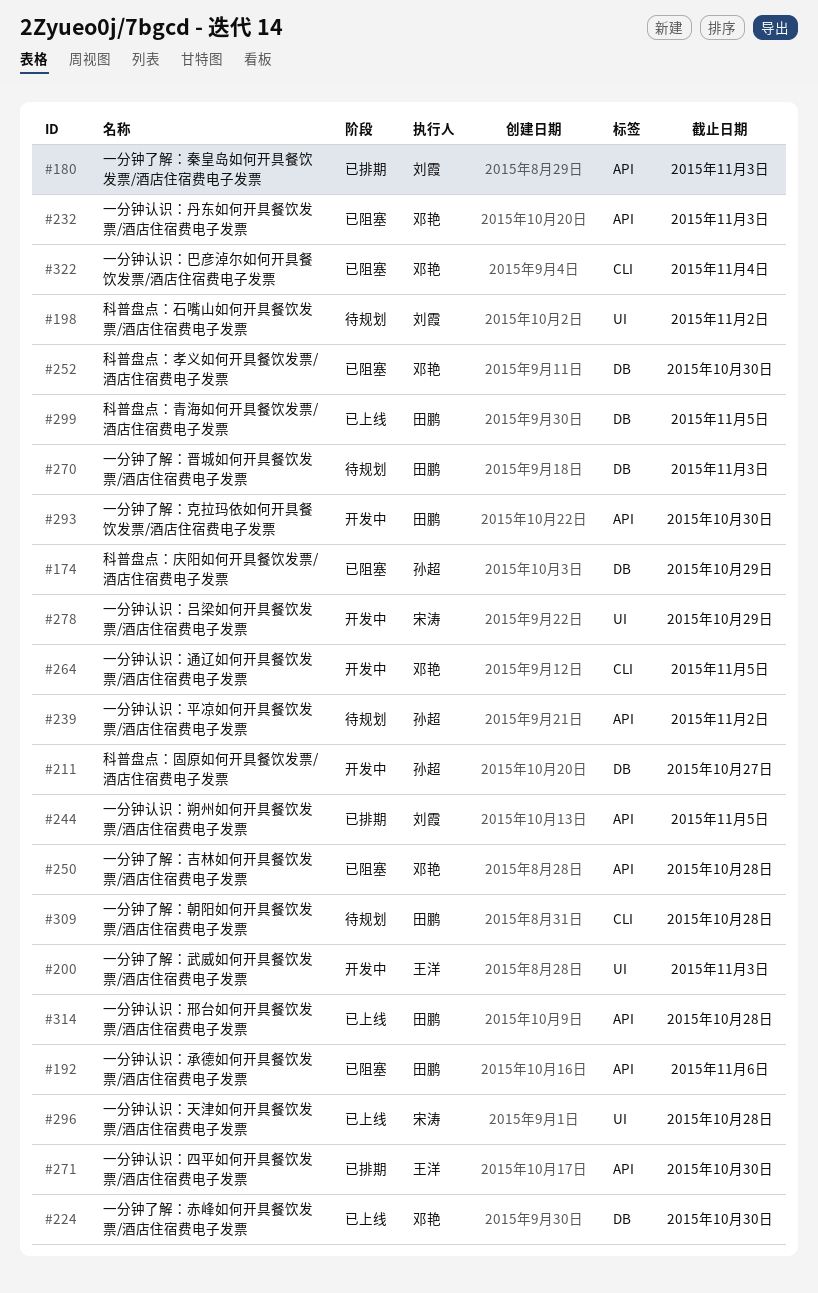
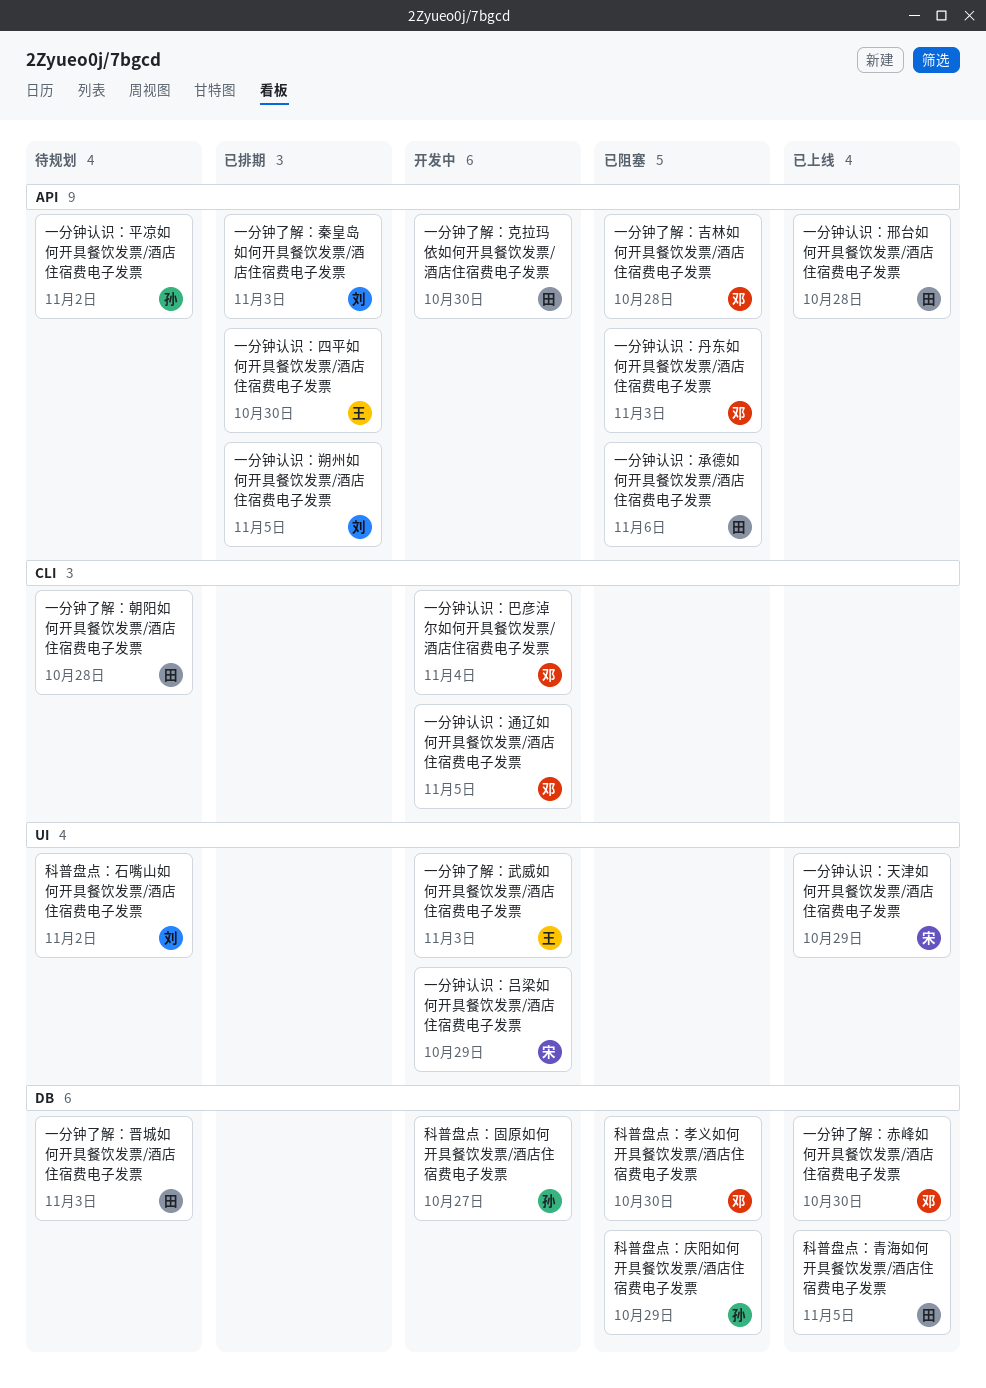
一分钟认识：天津如何开具餐饮发票/酒店住宿费电子发票, due: Oct 28 -> Oct 29
一分钟认识：巴彦淖尔如何开具餐饮发票/酒店住宿费电子发票, status: 已阻塞 -> 开发中

